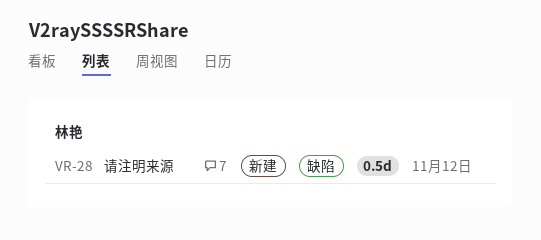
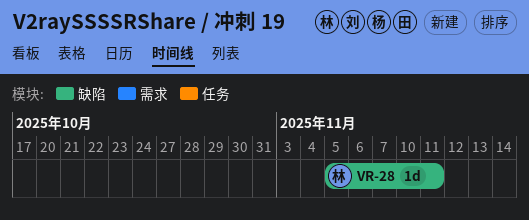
VR-28, estimate: 0.5d -> 1d
VR-28, due: Nov 12 -> Nov 11

